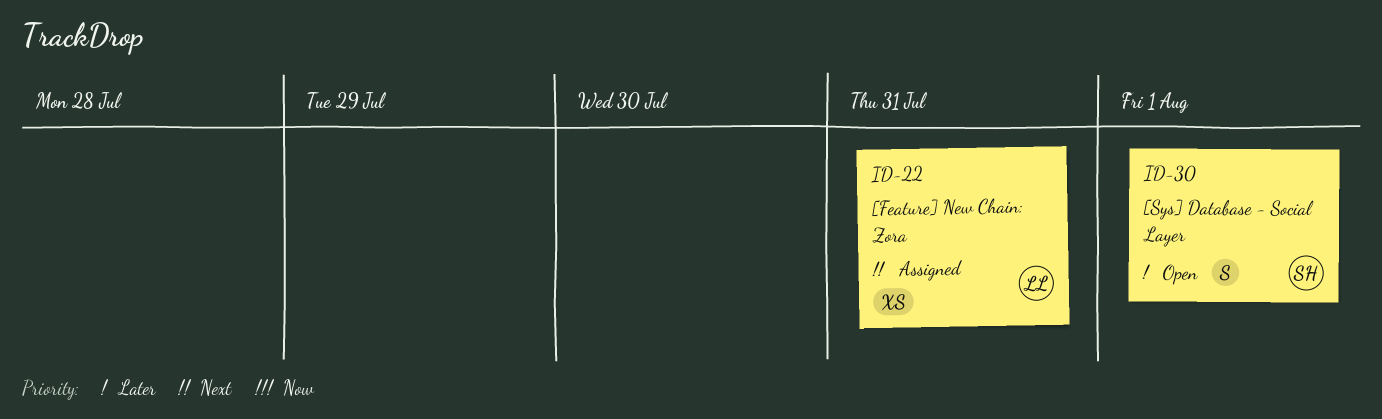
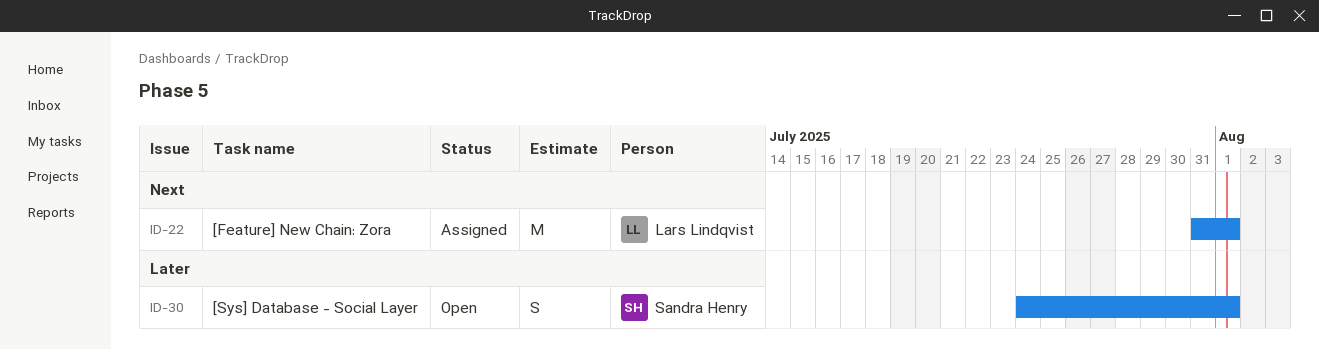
ID-22, estimate: XS -> M
ID-22, due: Jul 31 -> Aug 1

